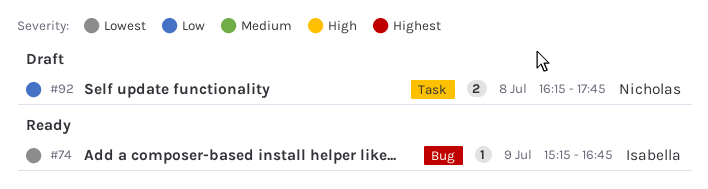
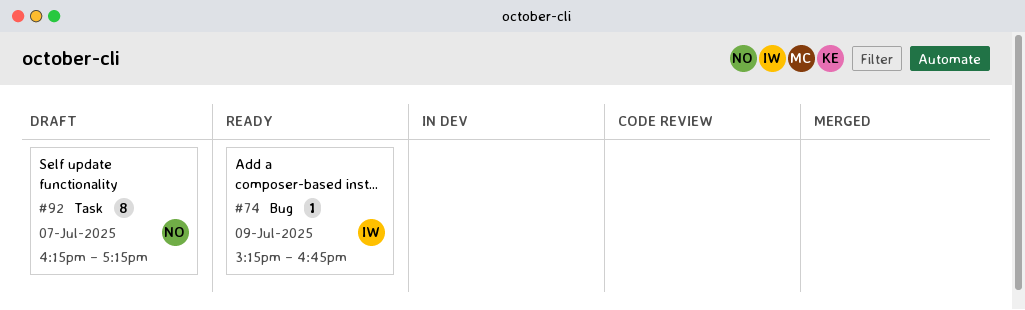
#92, estimate: 2 -> 8
#92, day: Jul 8 -> Jul 7
#92, ends: 17:45 -> 17:15

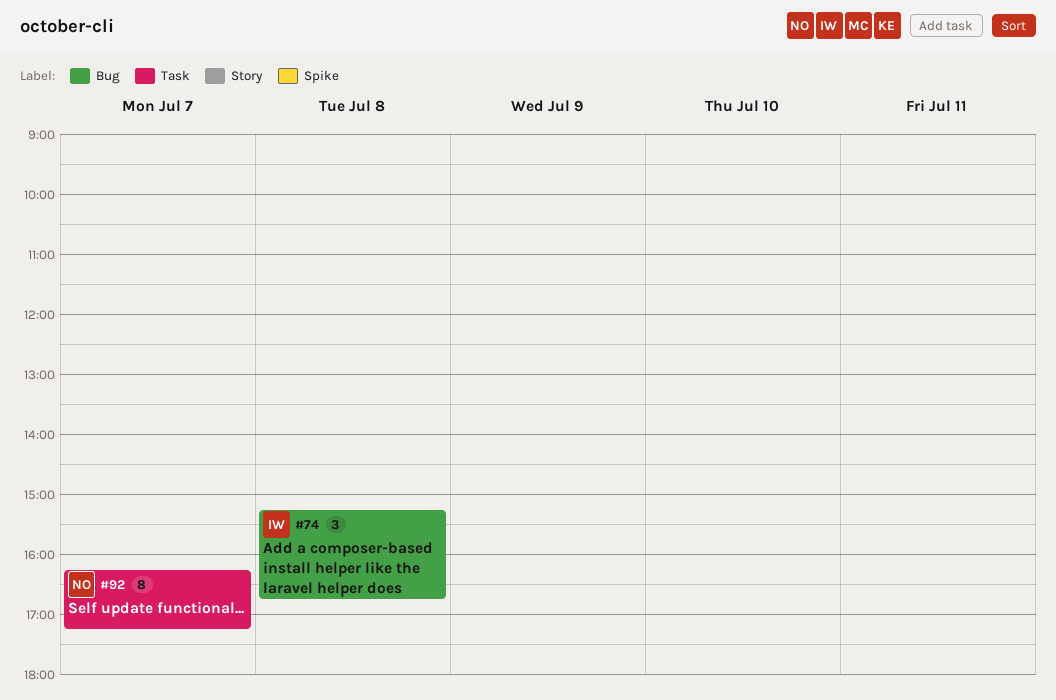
#74, estimate: 1 -> 3
#74, day: Jul 9 -> Jul 8

